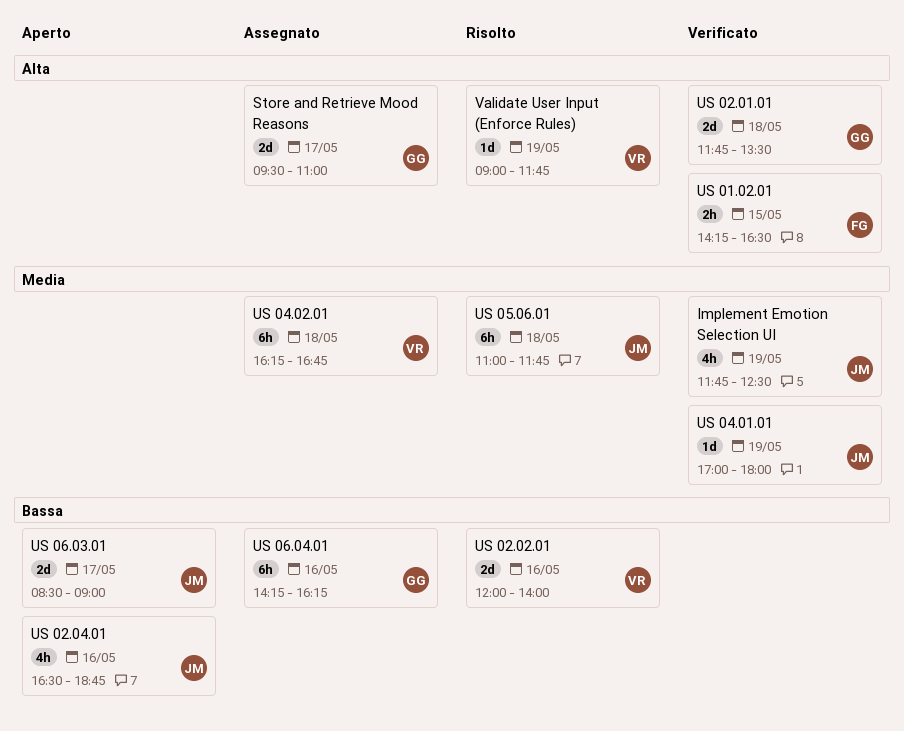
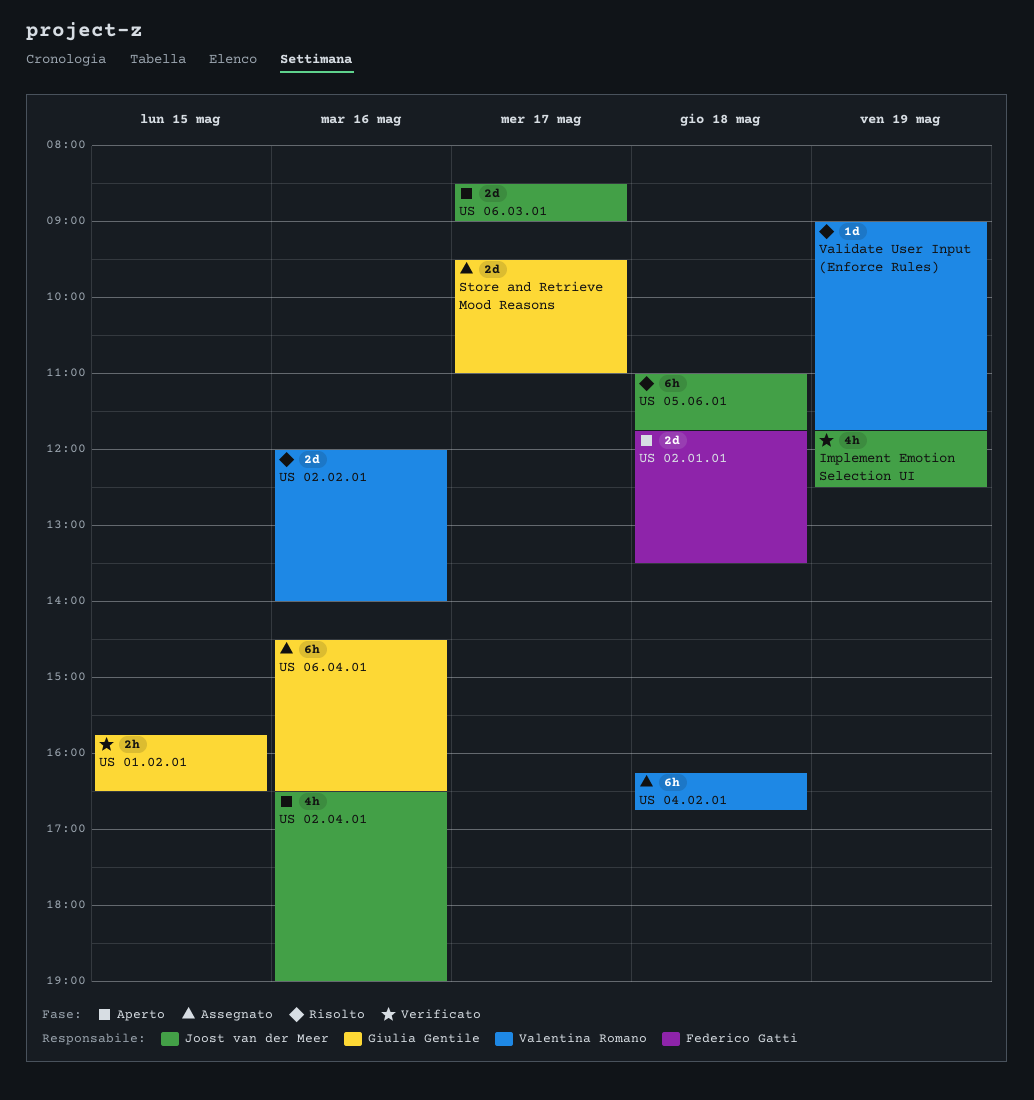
US 01.02.01, owner: Federico Gatti -> Giulia Gentile
US 01.02.01, begins: 14:15 -> 15:45
US 02.01.01, status: Verificato -> Aperto
US 02.01.01, owner: Giulia Gentile -> Federico Gatti
US 02.04.01, ends: 18:45 -> 19:00
US 04.01.01: present -> none
US 06.04.01, begins: 14:15 -> 14:30
US 06.04.01, ends: 16:15 -> 16:30

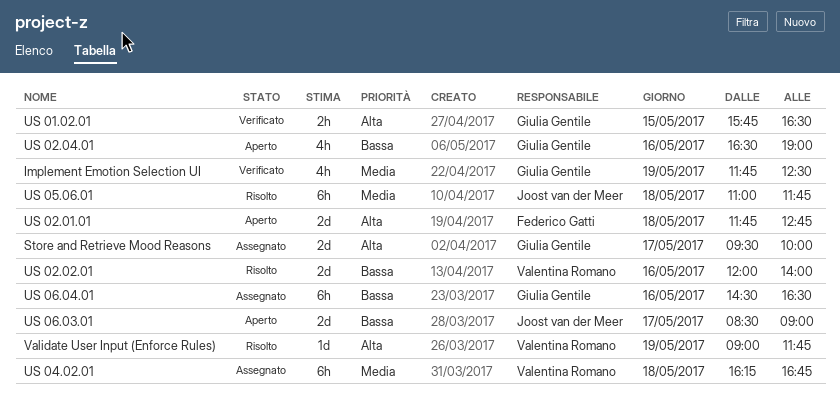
Implement Emotion Selection UI, owner: Joost van der Meer -> Giulia Gentile
Store and Retrieve Mood Reasons, ends: 11:00 -> 10:00
US 02.01.01, ends: 13:30 -> 12:45
US 02.04.01, owner: Joost van der Meer -> Giulia Gentile

